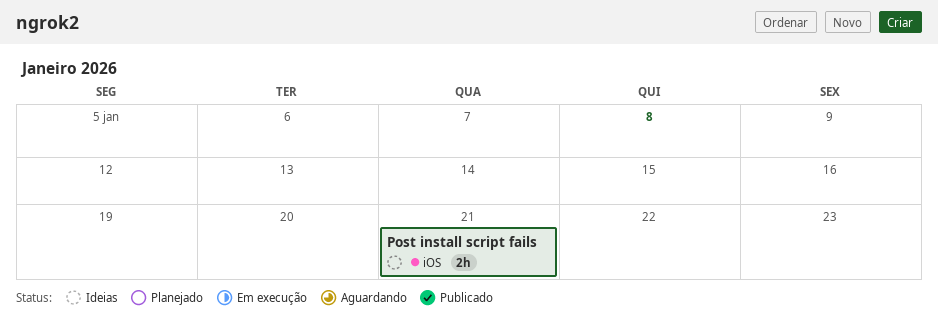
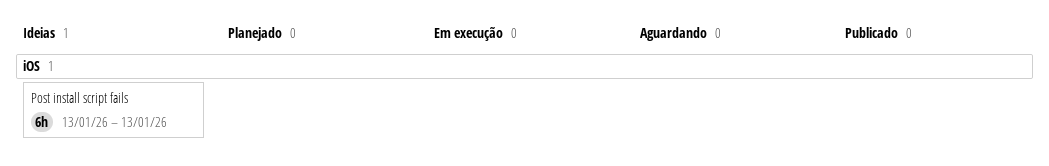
Post install script fails, estimate: 2h -> 6h
Post install script fails, due: Jan 21 -> Jan 13

